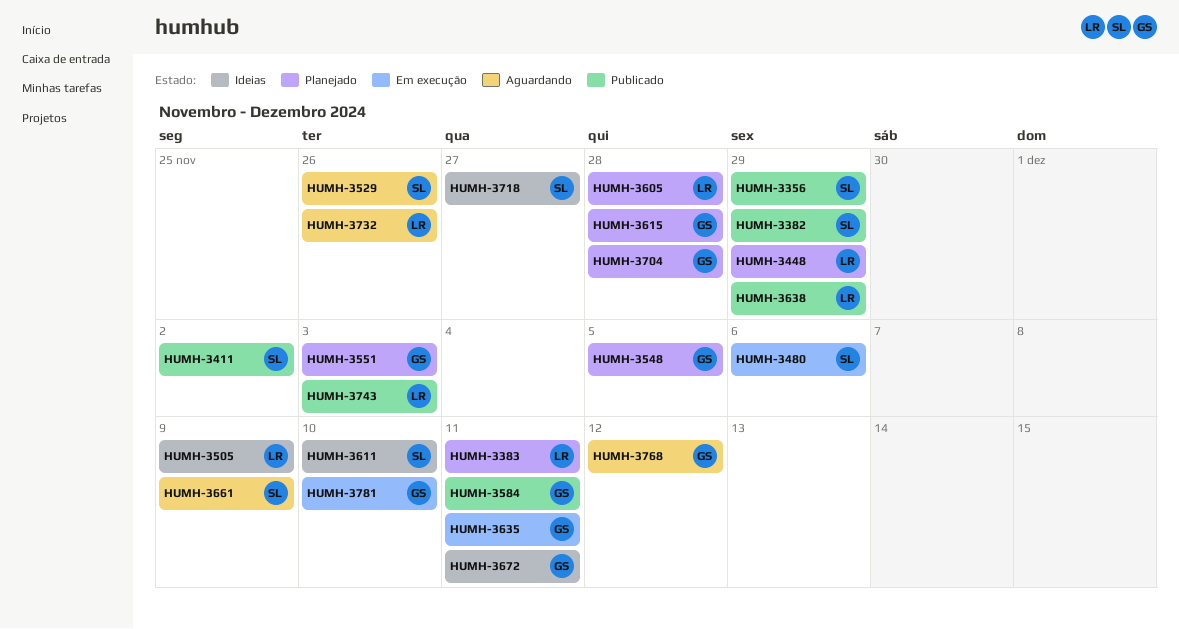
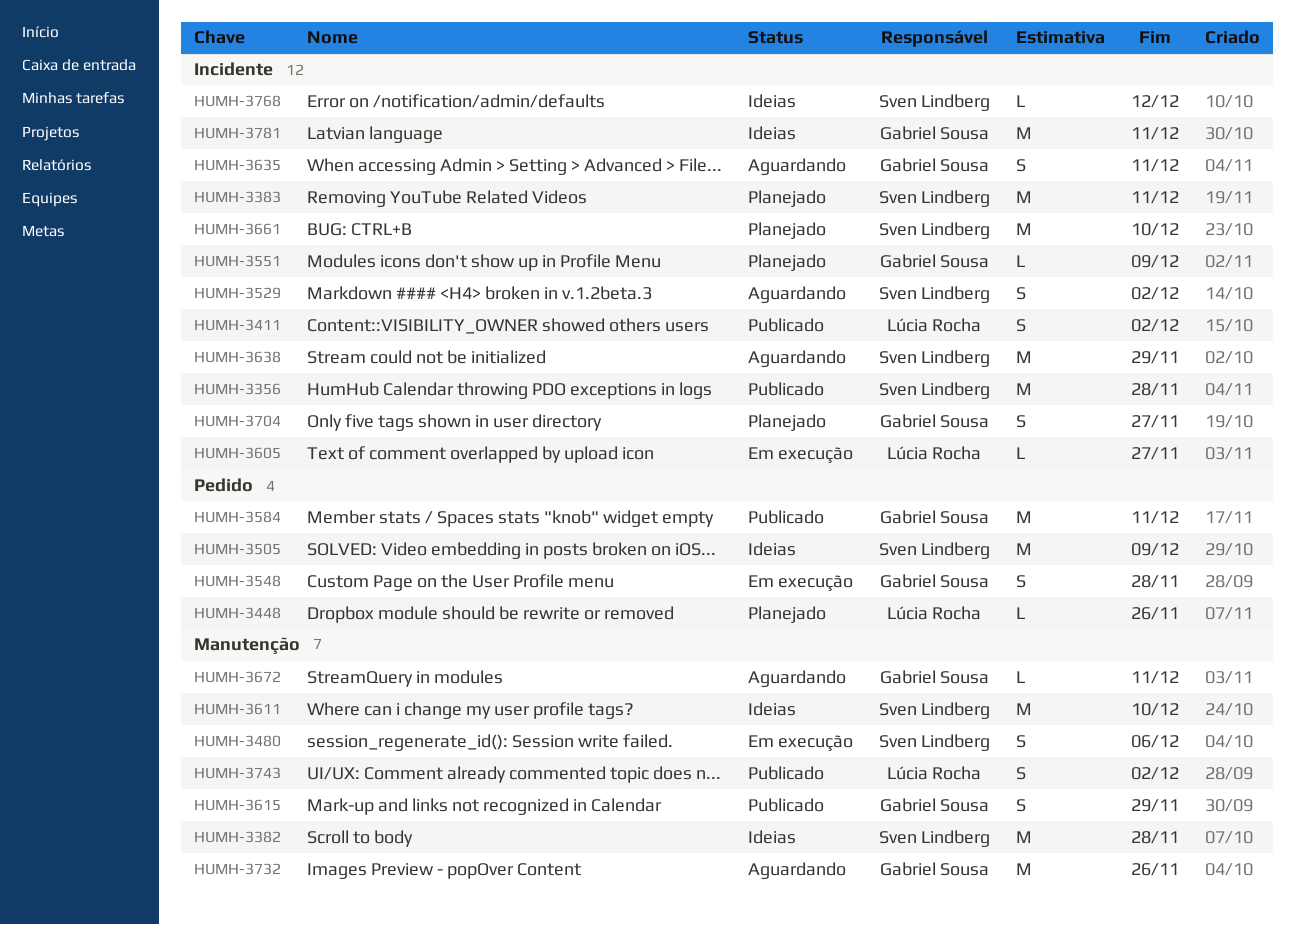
HUMH-3356, due: Nov 29 -> Nov 28
HUMH-3382, status: Publicado -> Ideias
HUMH-3382, due: Nov 29 -> Nov 28
HUMH-3383, owner: Lúcia Rocha -> Sven Lindberg
HUMH-3411, owner: Sven Lindberg -> Lúcia Rocha
HUMH-3448, due: Nov 29 -> Nov 26
HUMH-3505, owner: Lúcia Rocha -> Sven Lindberg
HUMH-3529, due: Nov 26 -> Dec 2
HUMH-3548, status: Planejado -> Em execução
HUMH-3548, due: Dec 5 -> Nov 28
HUMH-3551, due: Dec 3 -> Dec 9
HUMH-3605, status: Planejado -> Em execução
HUMH-3605, due: Nov 28 -> Nov 27
HUMH-3615, status: Planejado -> Publicado
HUMH-3615, due: Nov 28 -> Nov 29
HUMH-3635, status: Em execução -> Aguardando
HUMH-3638, status: Publicado -> Aguardando
HUMH-3638, owner: Lúcia Rocha -> Sven Lindberg
HUMH-3661, status: Aguardando -> Planejado
HUMH-3661, due: Dec 9 -> Dec 10
HUMH-3672, status: Ideias -> Aguardando
HUMH-3704, due: Nov 28 -> Nov 27
HUMH-3718: present -> none
HUMH-3732, owner: Lúcia Rocha -> Gabriel Sousa
HUMH-3743, due: Dec 3 -> Dec 2
HUMH-3768, status: Aguardando -> Ideias
HUMH-3768, owner: Gabriel Sousa -> Sven Lindberg
HUMH-3781, status: Em execução -> Ideias
HUMH-3781, due: Dec 10 -> Dec 11

